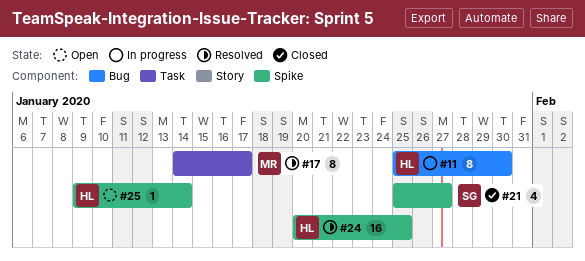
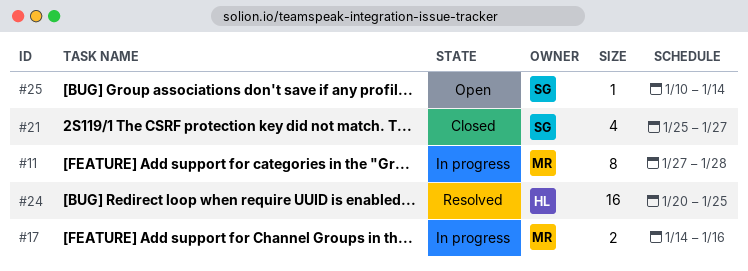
#11, owner: HL -> MR
#11, start: Jan 25 -> Jan 27
#11, due: Jan 30 -> Jan 28
#17, status: Resolved -> In progress
#17, estimate: 8 -> 2
#17, due: Jan 17 -> Jan 16
#25, owner: HL -> SG
#25, start: Jan 9 -> Jan 10

